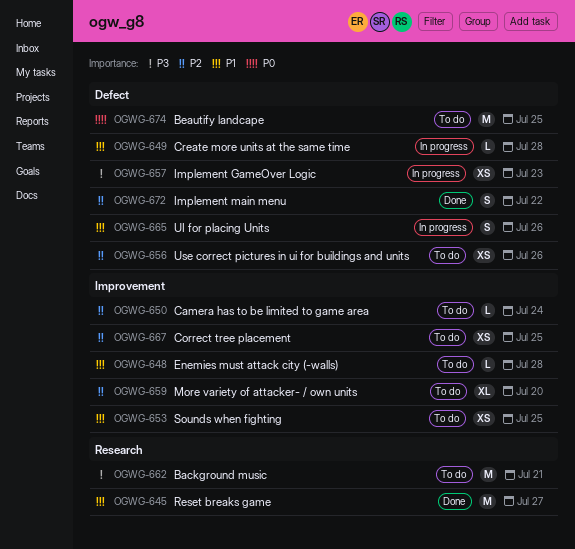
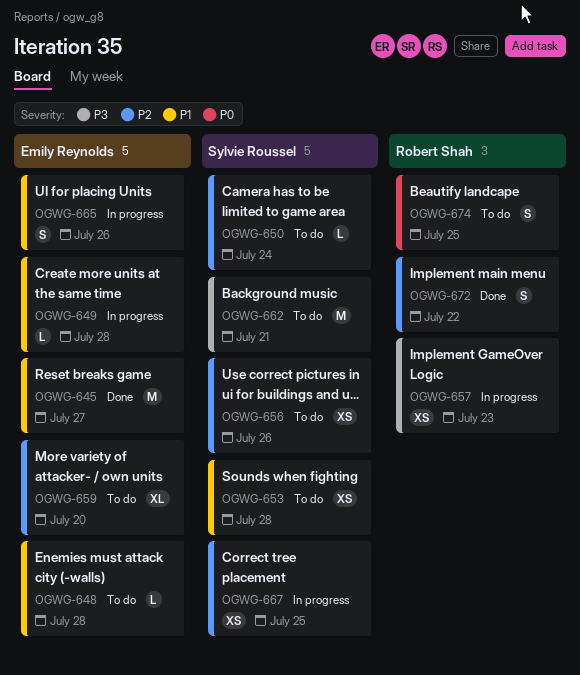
OGWG-653, due: Jul 25 -> Jul 28
OGWG-667, status: To do -> In progress
OGWG-674, estimate: M -> S

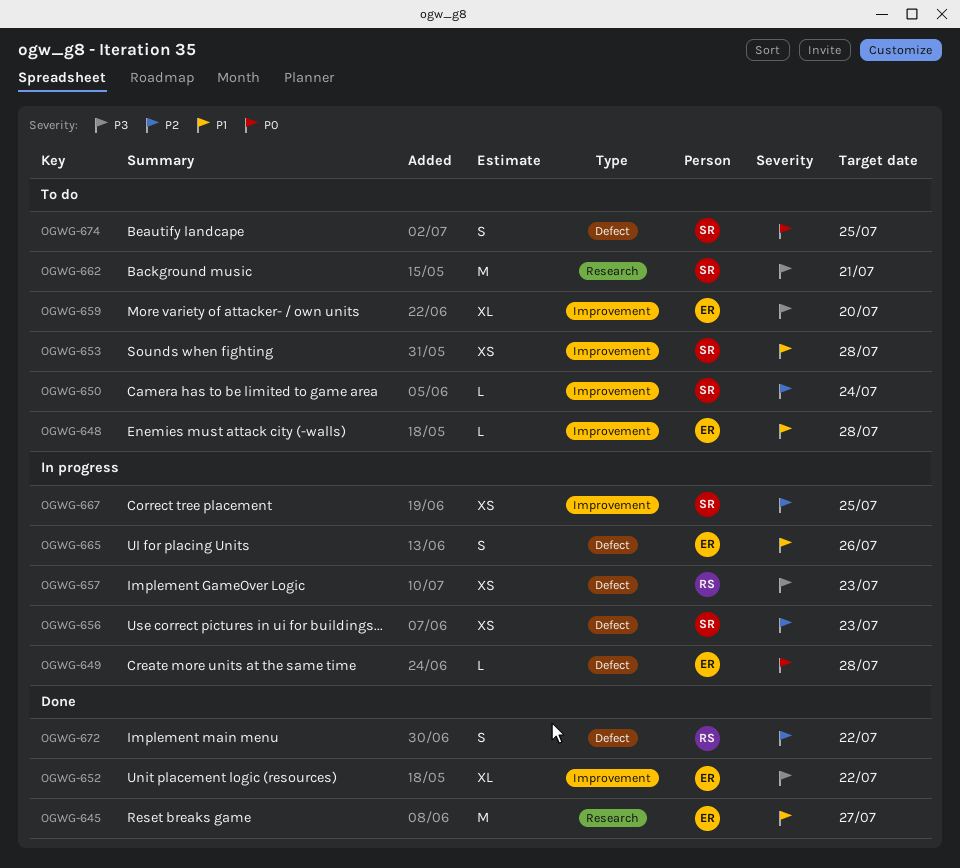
OGWG-649, priority: P1 -> P0
OGWG-652: none -> present
OGWG-656, status: To do -> In progress
OGWG-656, due: Jul 26 -> Jul 23
OGWG-659, priority: P2 -> P3
OGWG-674, owner: Robert Shah -> Sylvie Roussel

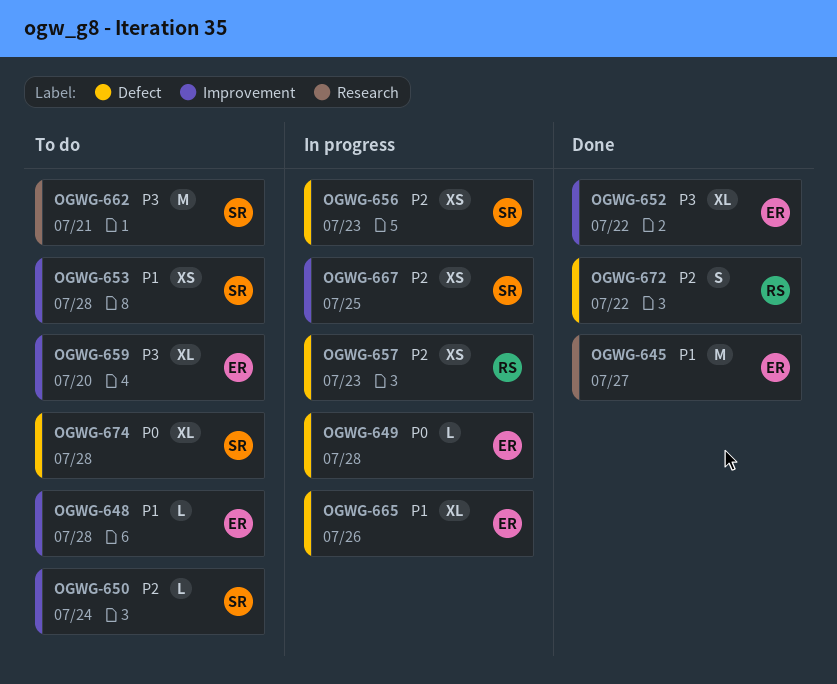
OGWG-657, priority: P3 -> P2
OGWG-665, estimate: S -> XL
OGWG-674, estimate: S -> XL
OGWG-674, due: Jul 25 -> Jul 28

